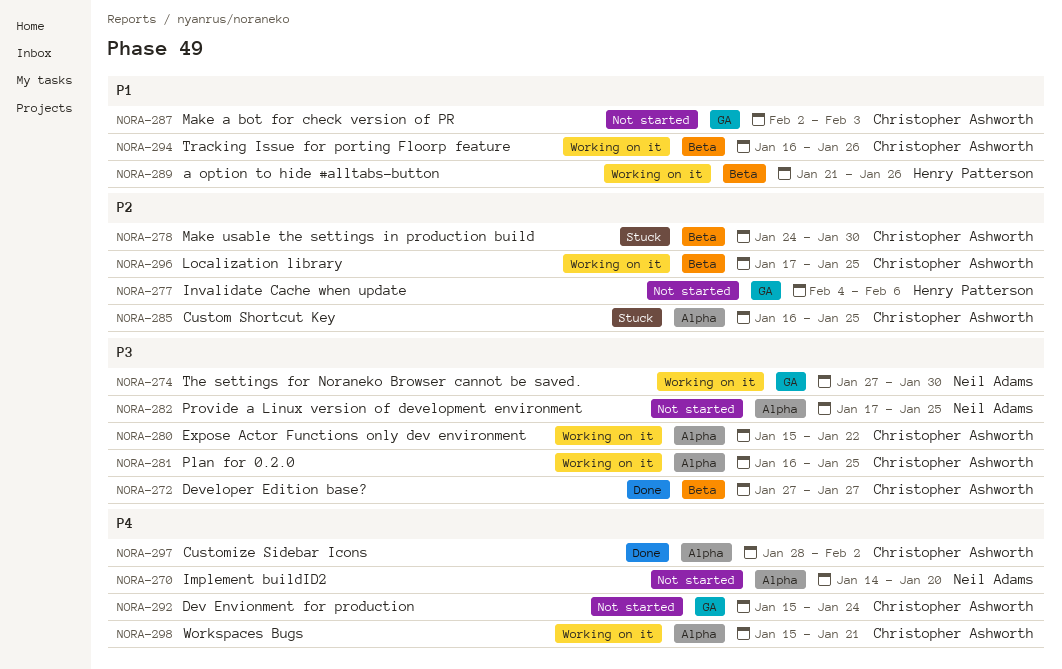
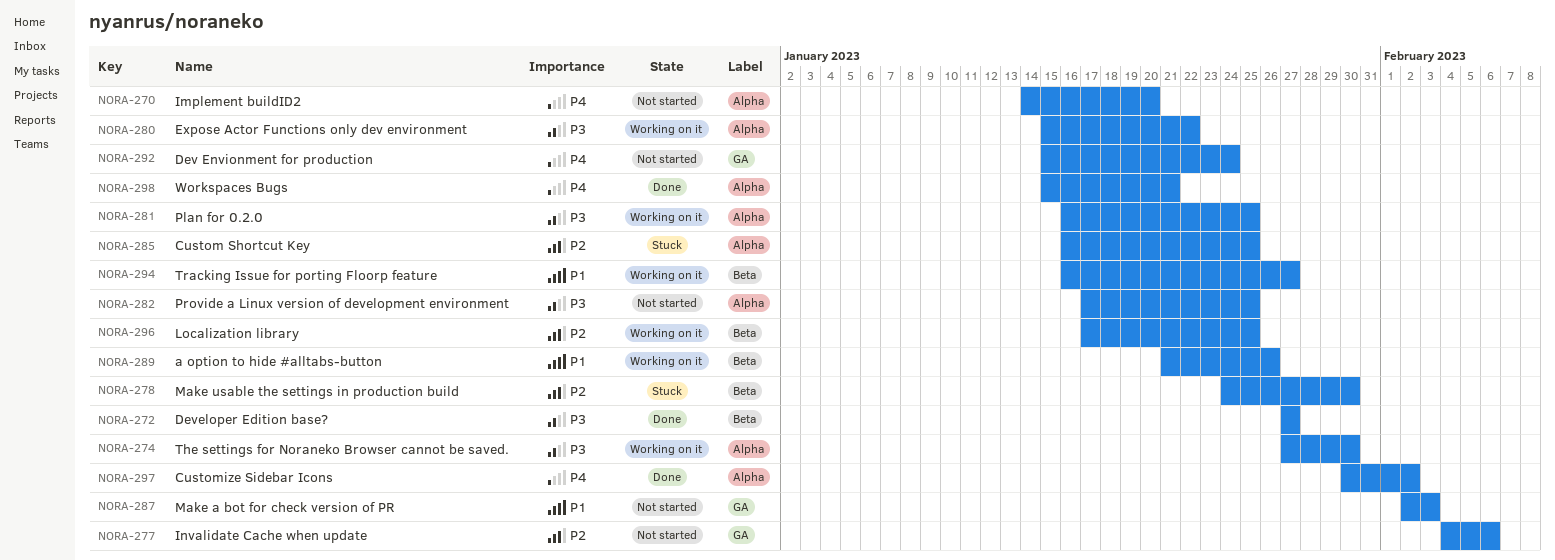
NORA-274, label: GA -> Alpha
NORA-294, due: Jan 26 -> Jan 27
NORA-297, start: Jan 28 -> Jan 30
NORA-298, status: Working on it -> Done

